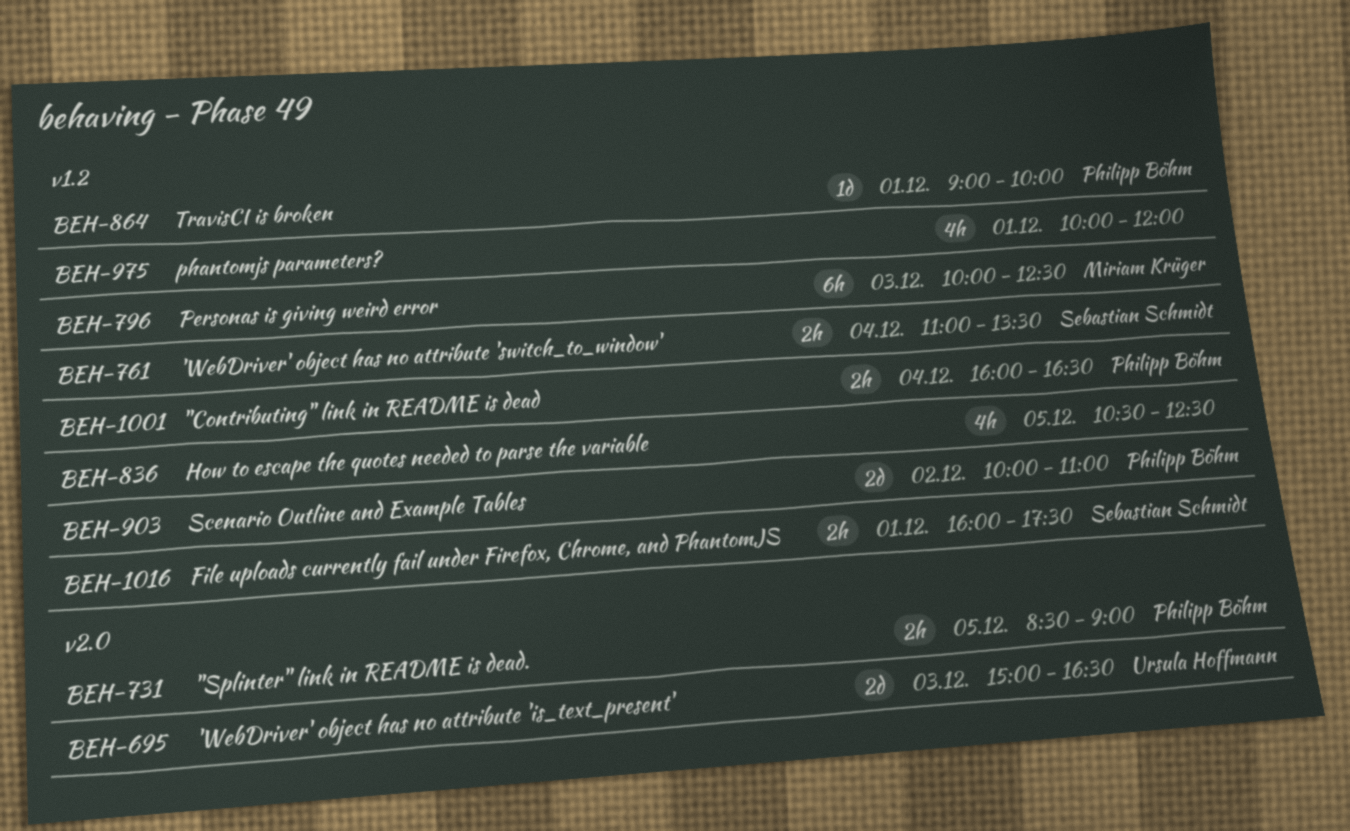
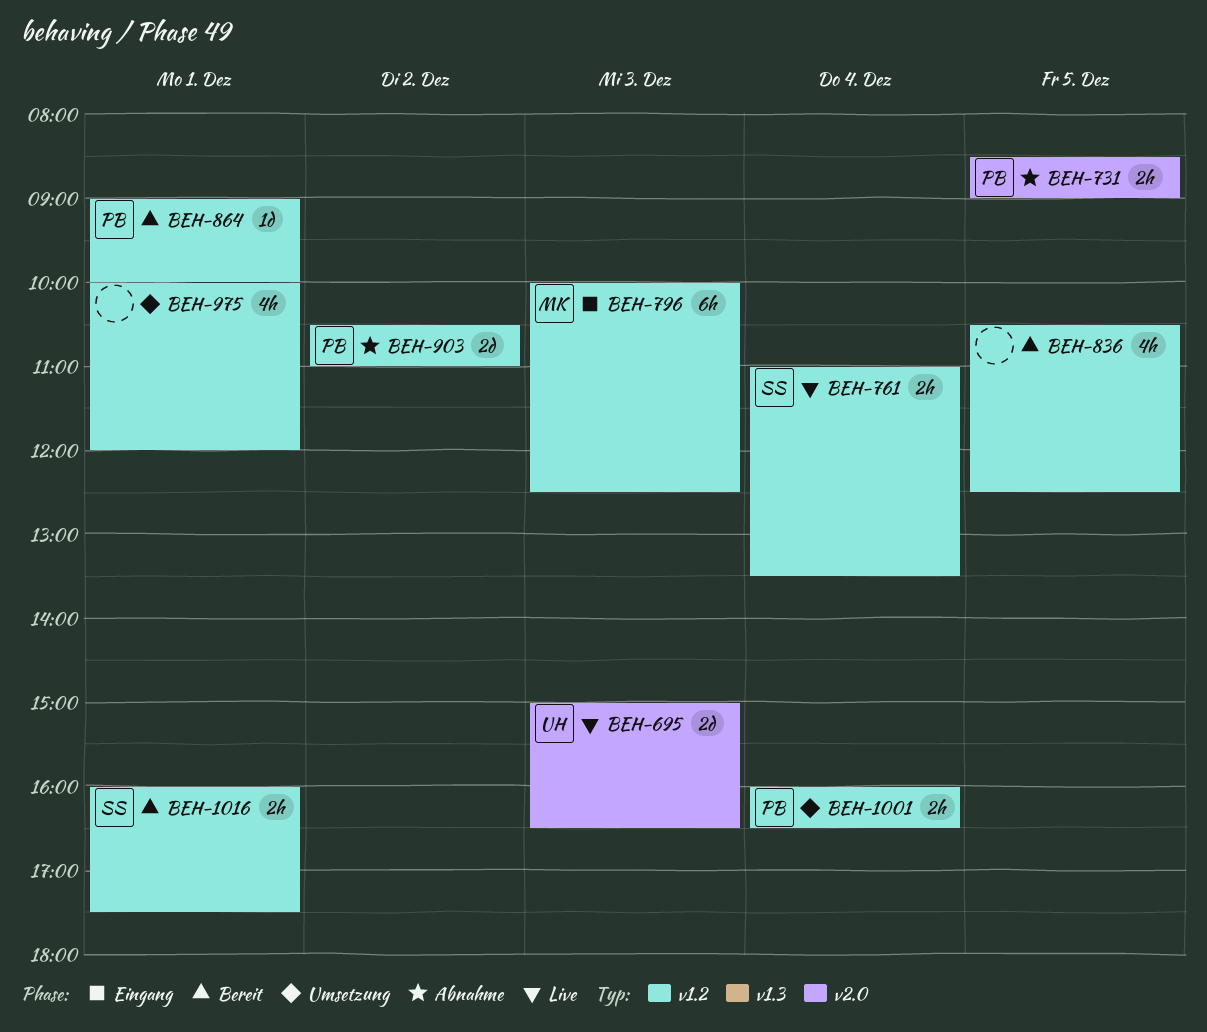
BEH-903, begins: 10:00 -> 10:30

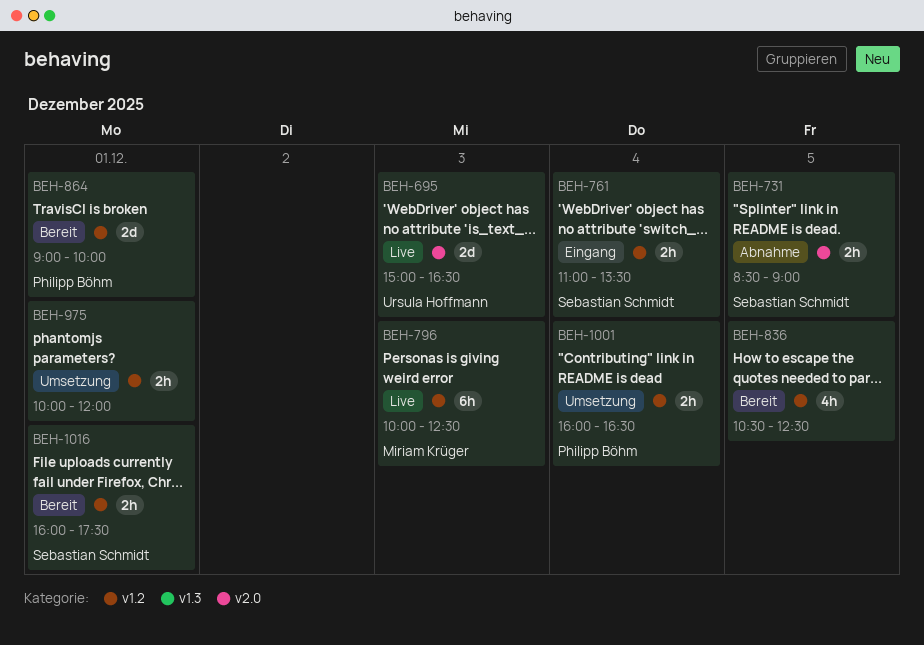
BEH-731, owner: Philipp Böhm -> Sebastian Schmidt
BEH-761, status: Live -> Eingang
BEH-796, status: Eingang -> Live
BEH-864, estimate: 1d -> 2d
BEH-903: present -> none
BEH-975, estimate: 4h -> 2h

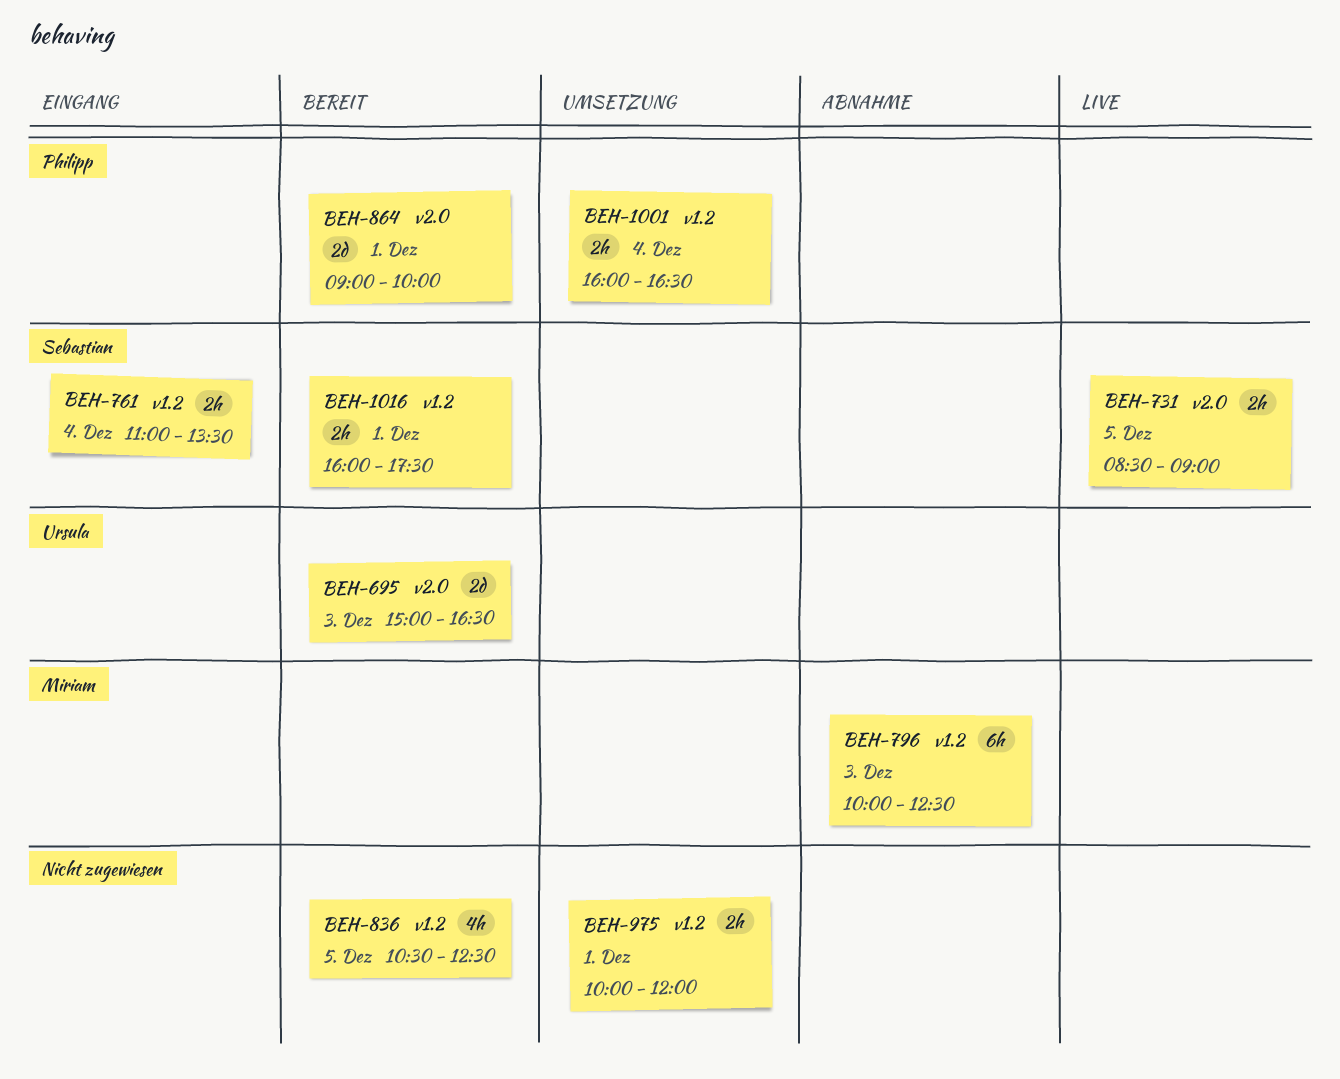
BEH-695, status: Live -> Bereit
BEH-731, status: Abnahme -> Live
BEH-796, status: Live -> Abnahme
BEH-864, label: v1.2 -> v2.0

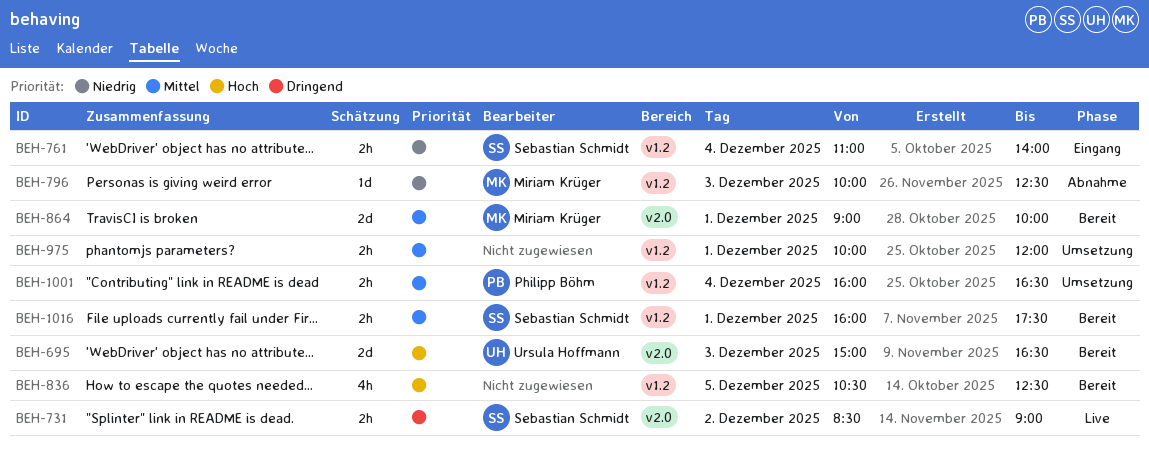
BEH-731, day: Dec 5 -> Dec 2
BEH-761, ends: 13:30 -> 14:00
BEH-796, estimate: 6h -> 1d
BEH-864, owner: Philipp Böhm -> Miriam Krüger

